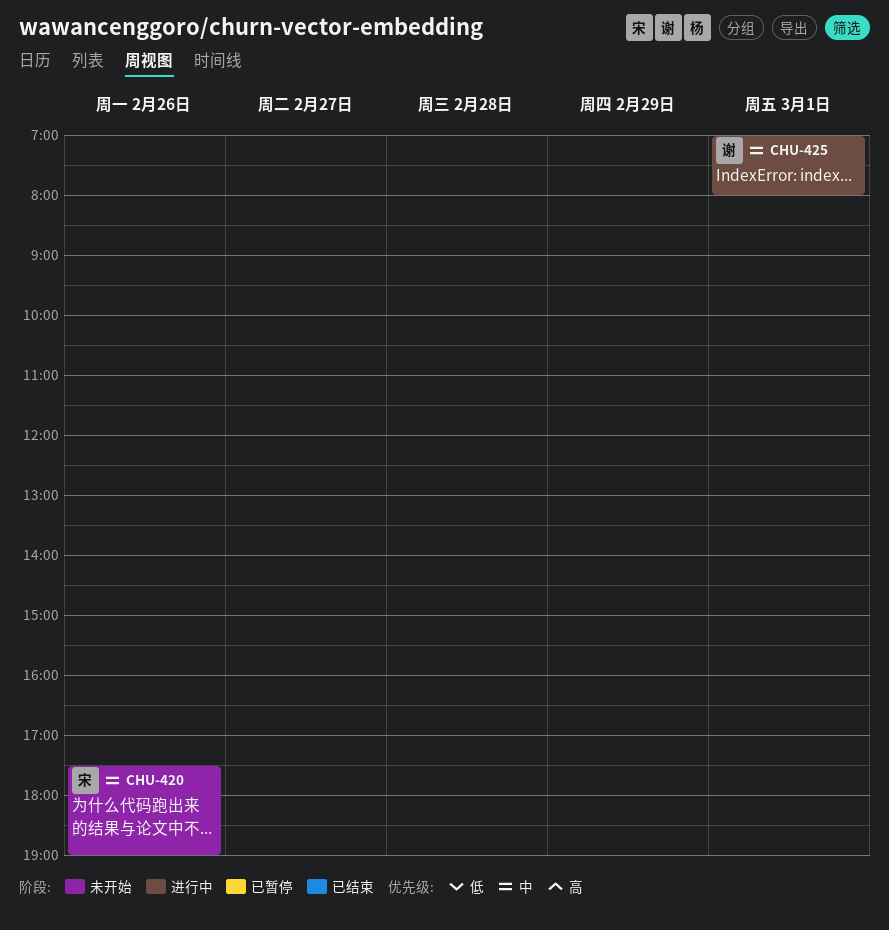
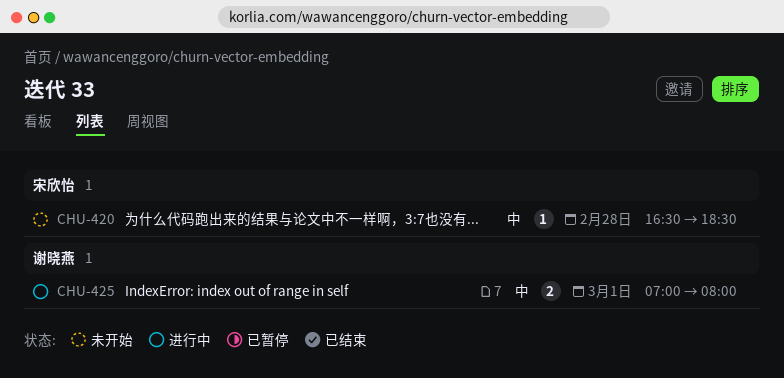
CHU-420, day: Feb 26 -> Feb 28
CHU-420, begins: 17:30 -> 16:30
CHU-420, ends: 19:00 -> 18:30

